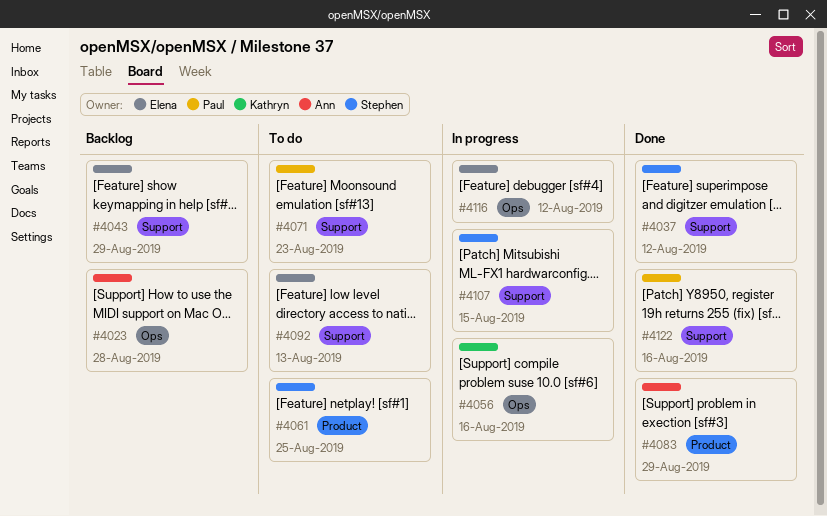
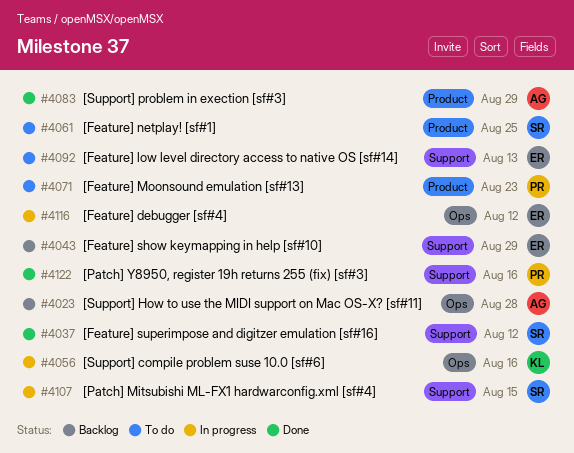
#4071, label: Support -> Product

